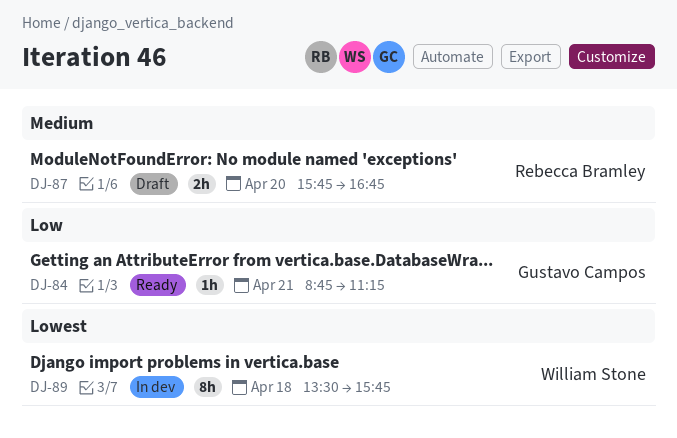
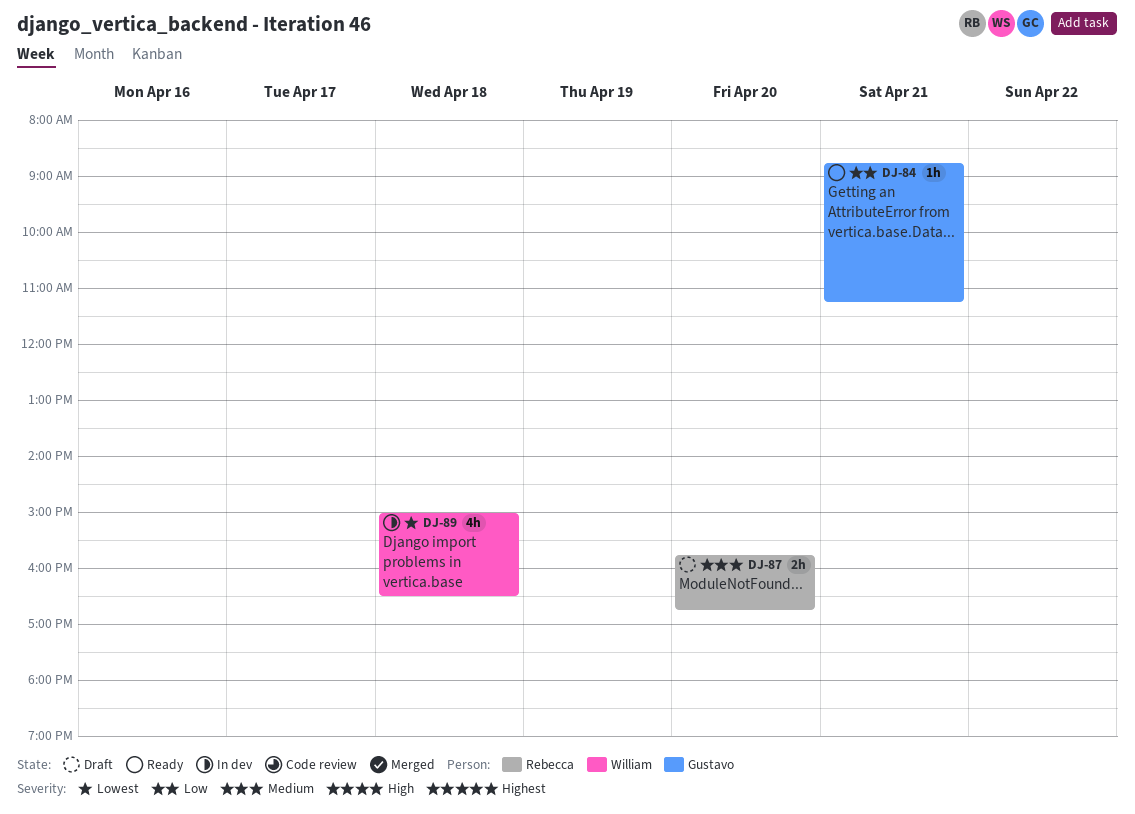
DJ-89, estimate: 8h -> 4h
DJ-89, begins: 13:30 -> 15:00
DJ-89, ends: 15:45 -> 16:30

